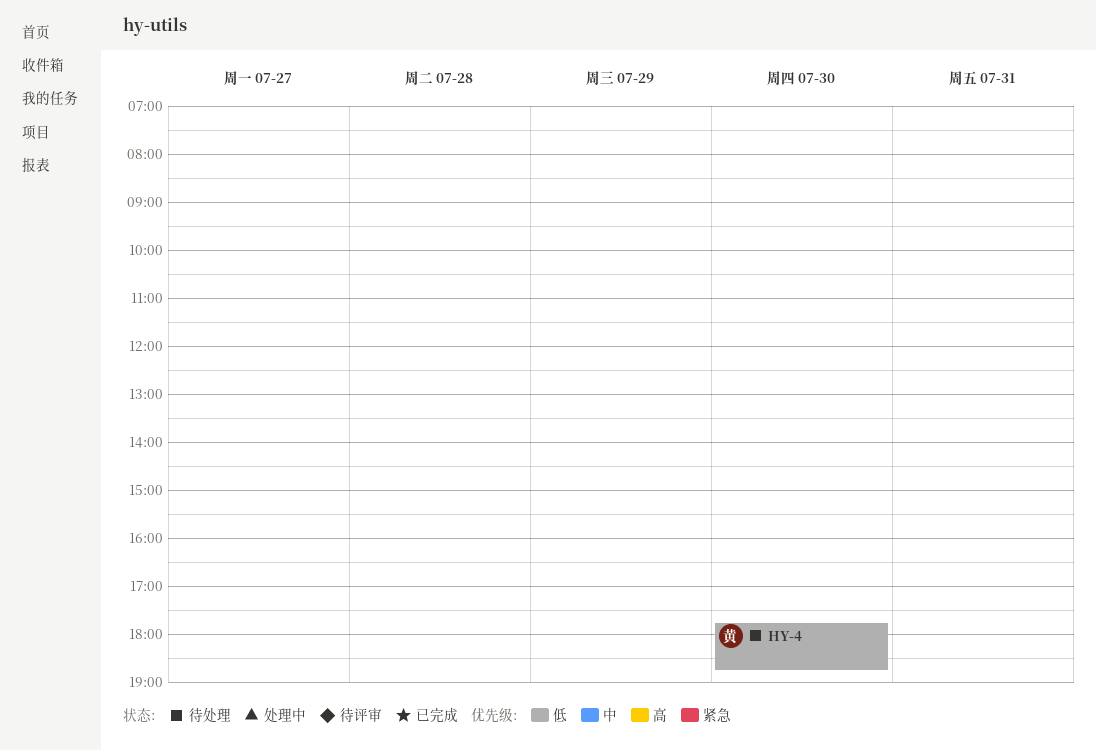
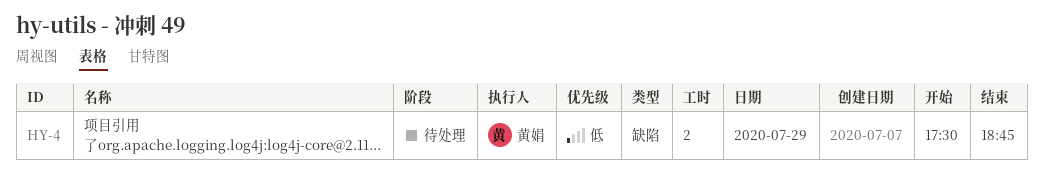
HY-4, day: Jul 30 -> Jul 29
HY-4, begins: 17:45 -> 17:30

